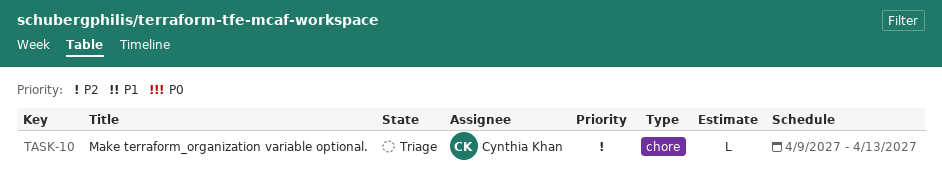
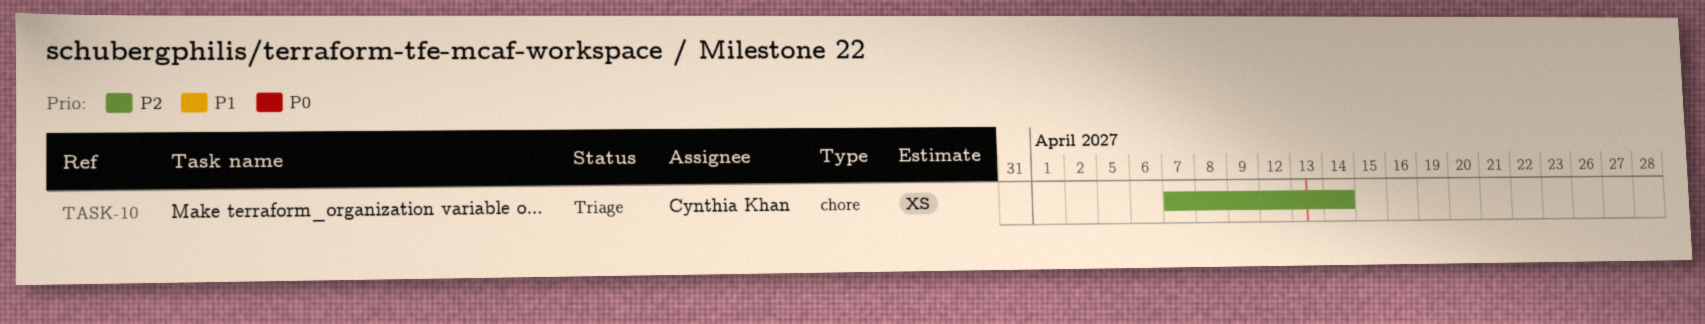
TASK-10, estimate: L -> XS
TASK-10, start: Apr 9 -> Apr 7
TASK-10, due: Apr 13 -> Apr 14

